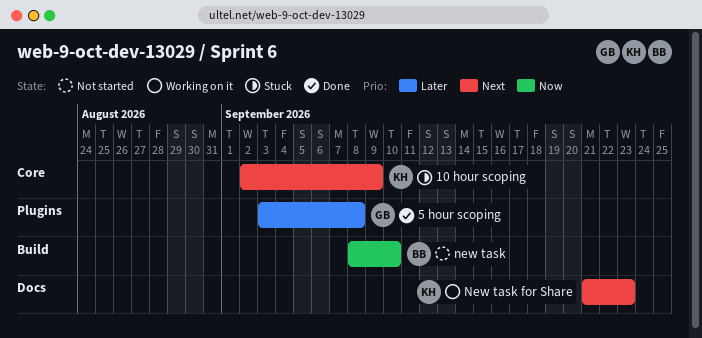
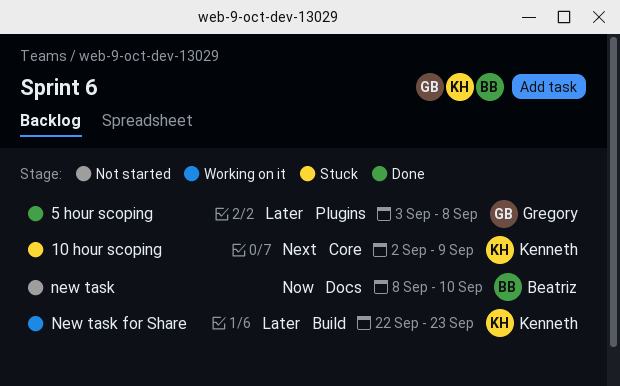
new task, label: Build -> Docs
New task for Share, priority: Next -> Later
New task for Share, label: Docs -> Build
New task for Share, start: Sep 21 -> Sep 22

